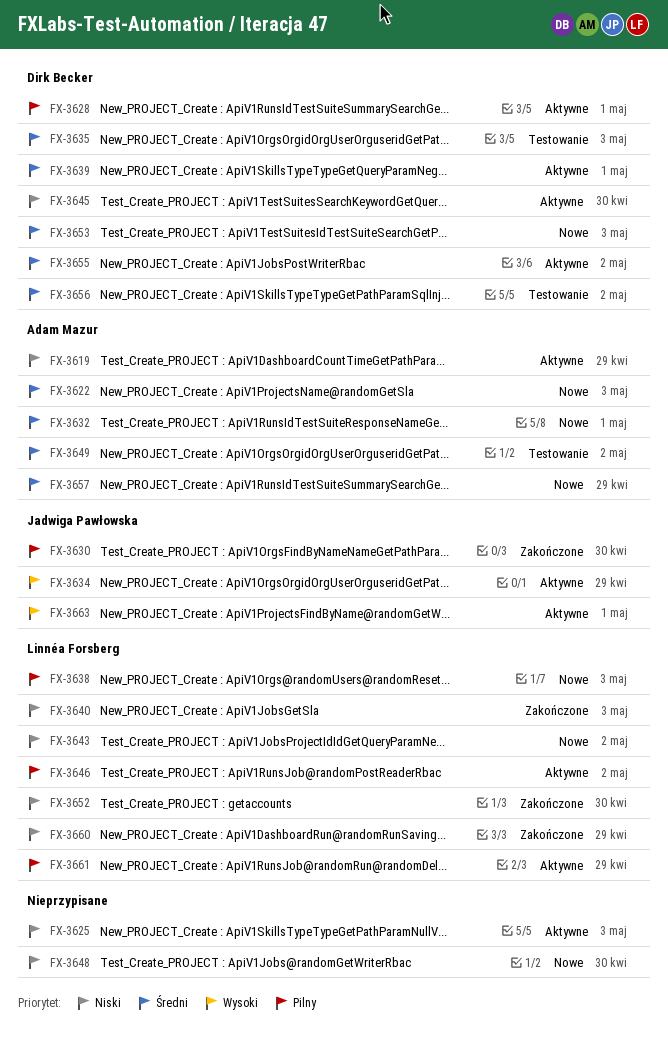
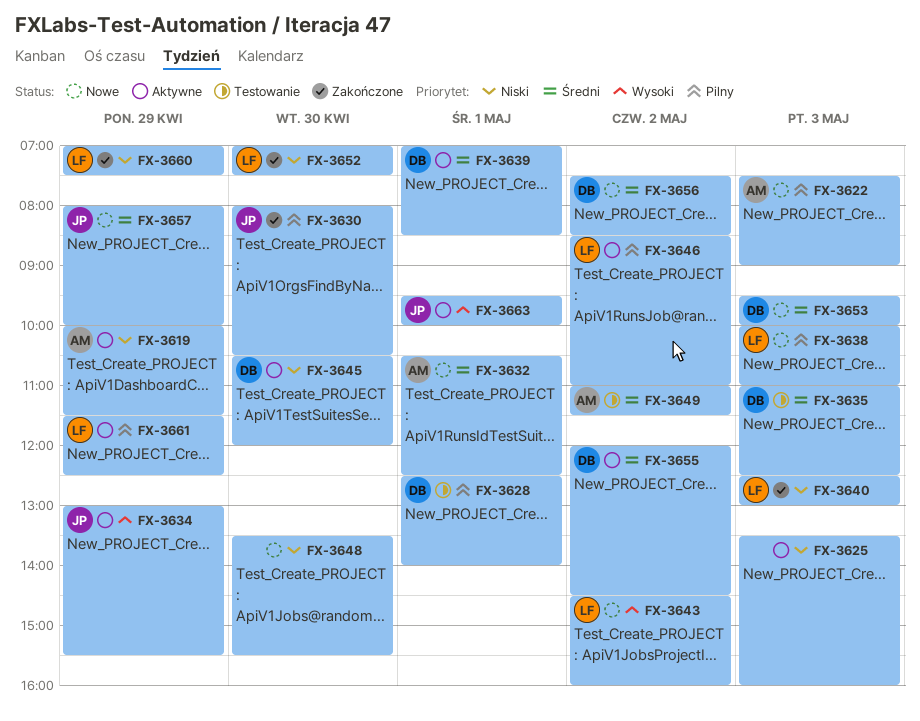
FX-3622, priority: Średni -> Pilny
FX-3628, status: Aktywne -> Testowanie
FX-3643, priority: Niski -> Wysoki
FX-3656, status: Testowanie -> Nowe
FX-3657, owner: Adam Mazur -> Jadwiga Pawłowska

